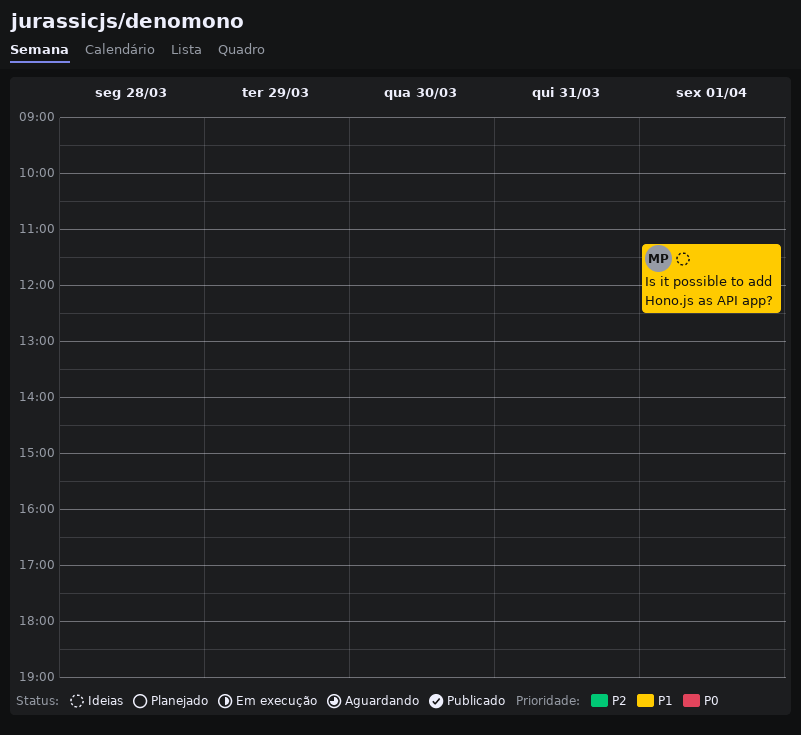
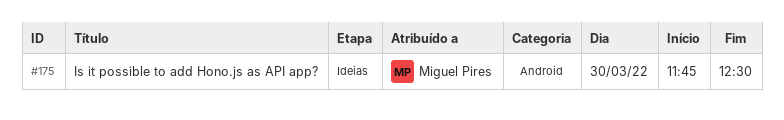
Is it possible to add Hono.js as API app?, day: Apr 1 -> Mar 30
Is it possible to add Hono.js as API app?, begins: 11:15 -> 11:45

